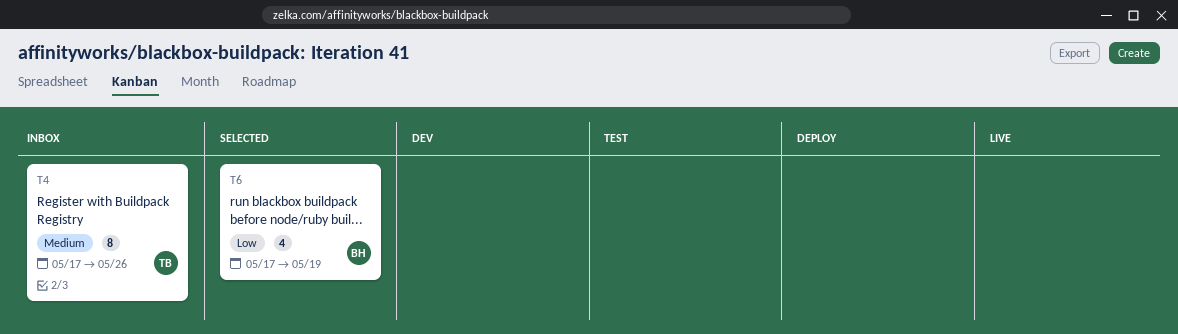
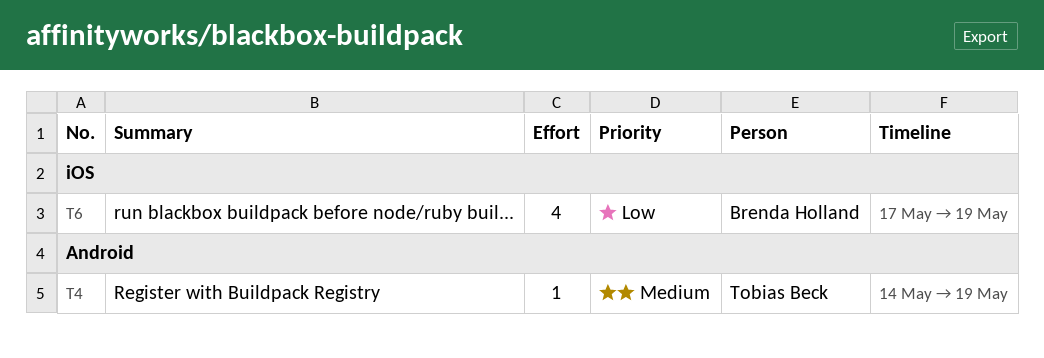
T4, estimate: 8 -> 1
T4, start: May 17 -> May 14
T4, due: May 26 -> May 19

